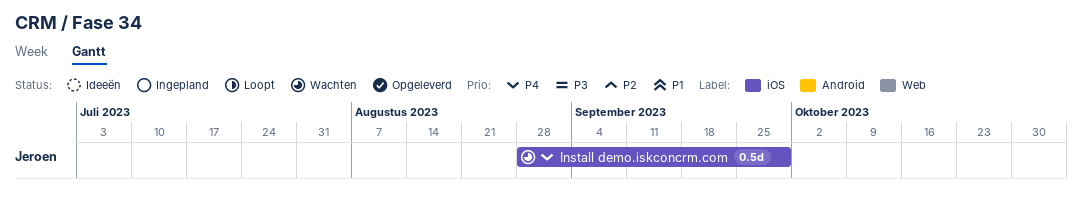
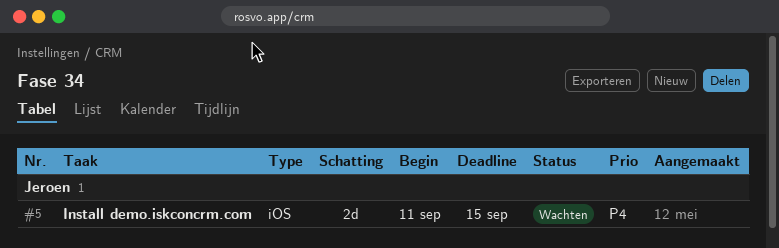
Install demo.iskconcrm.com, estimate: 0.5d -> 2d
Install demo.iskconcrm.com, start: Aug 28 -> Sep 11
Install demo.iskconcrm.com, due: Sep 29 -> Sep 15

